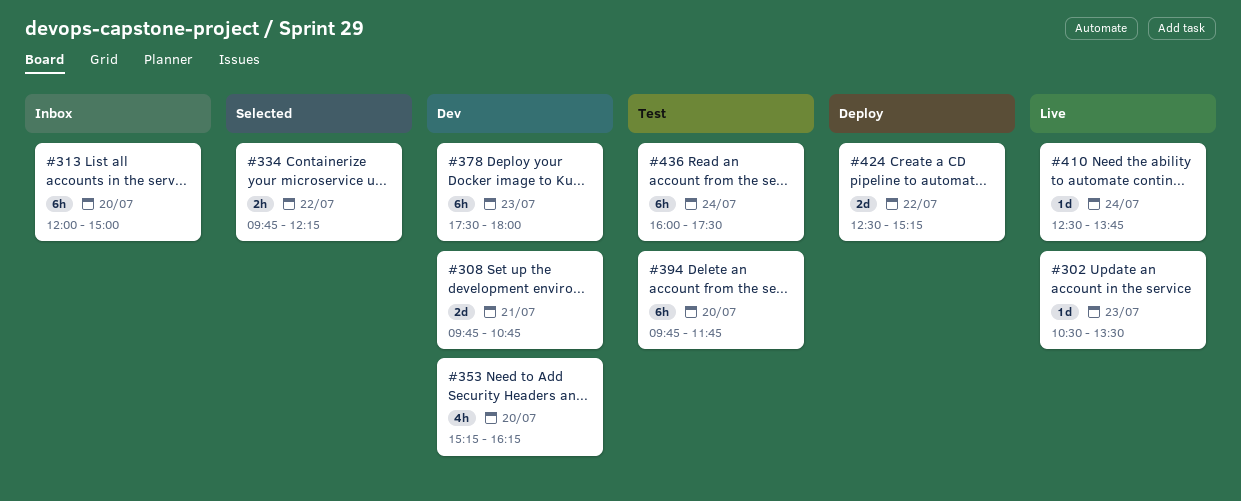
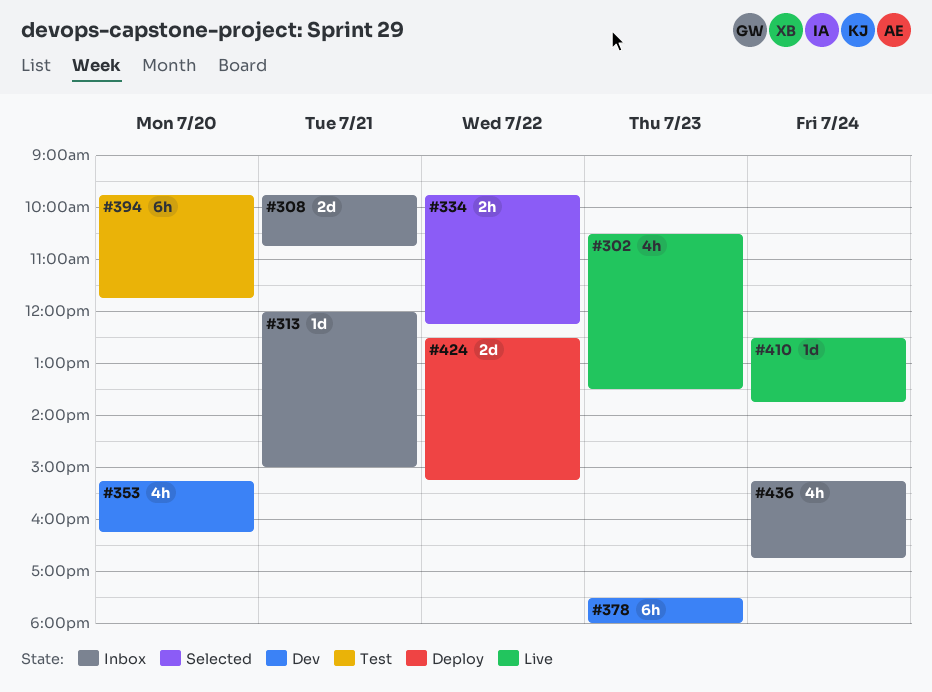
#302, estimate: 1d -> 4h
#308, status: Dev -> Inbox
#313, estimate: 6h -> 1d
#313, day: Jul 20 -> Jul 21
#436, status: Test -> Inbox
#436, estimate: 6h -> 4h
#436, begins: 16:00 -> 15:15
#436, ends: 17:30 -> 16:45

